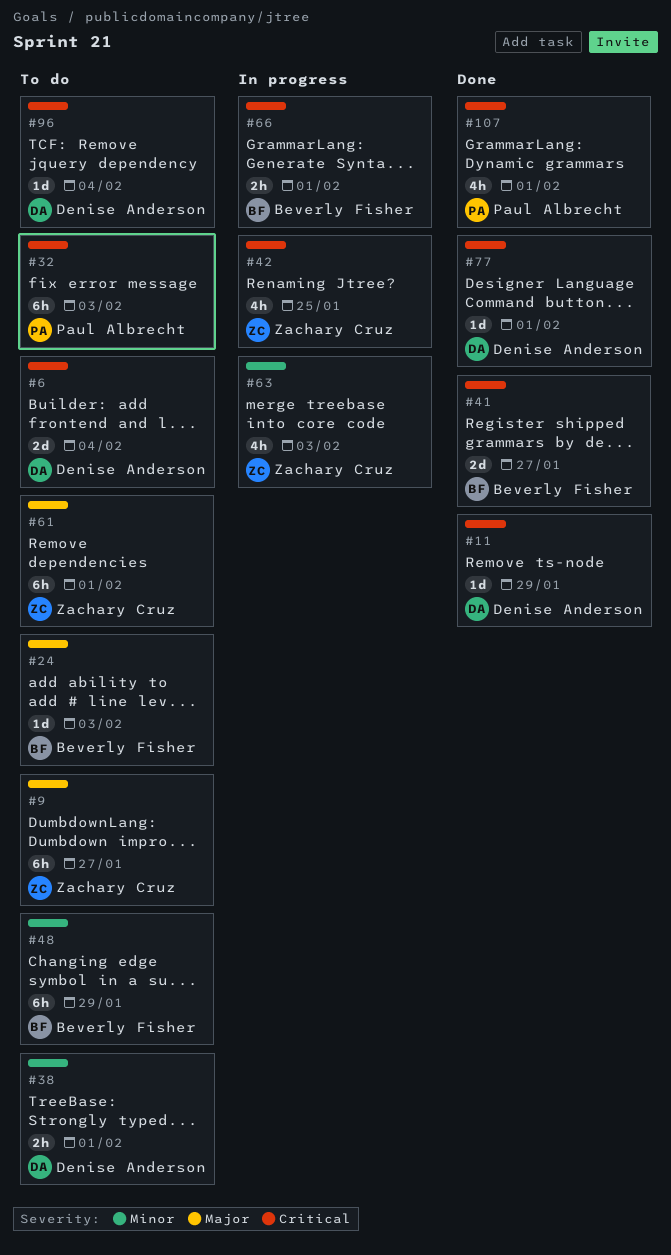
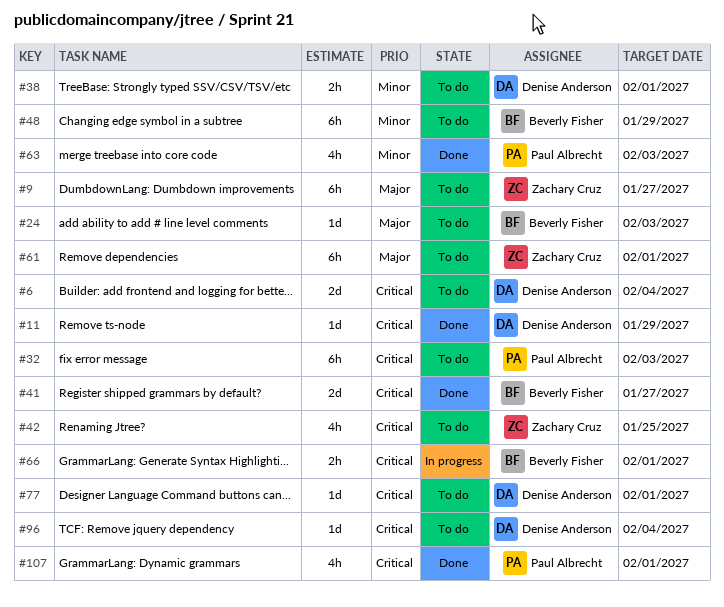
#42, status: In progress -> To do
#63, status: In progress -> Done
#63, owner: Zachary Cruz -> Paul Albrecht
#77, status: Done -> To do

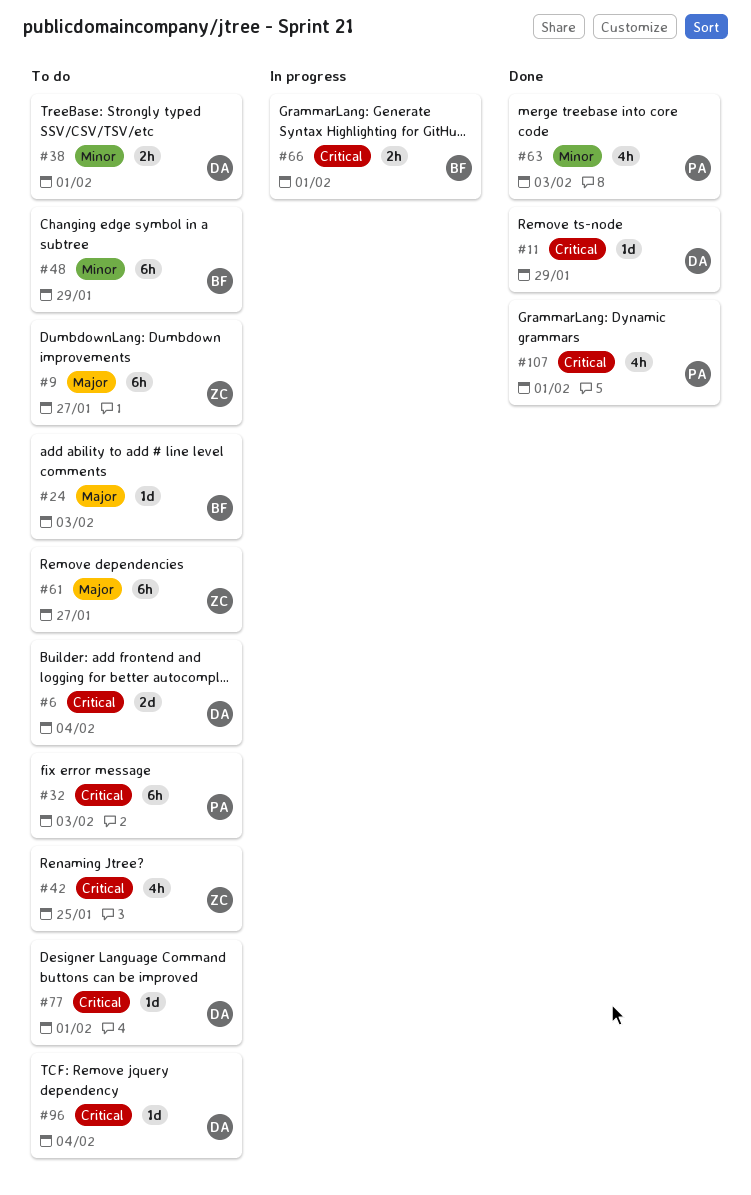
#41: present -> none
#61, due: Feb 1 -> Jan 27

